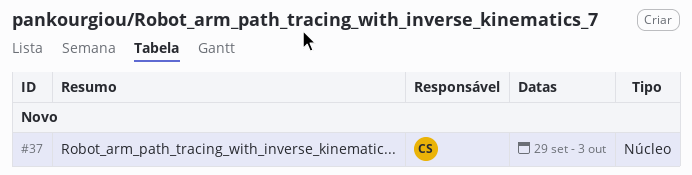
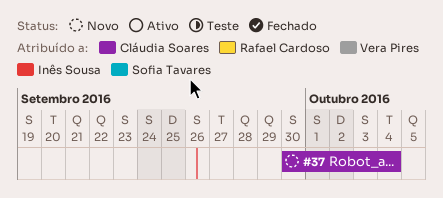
#37, start: Sep 29 -> Sep 30
#37, due: Oct 3 -> Oct 4

